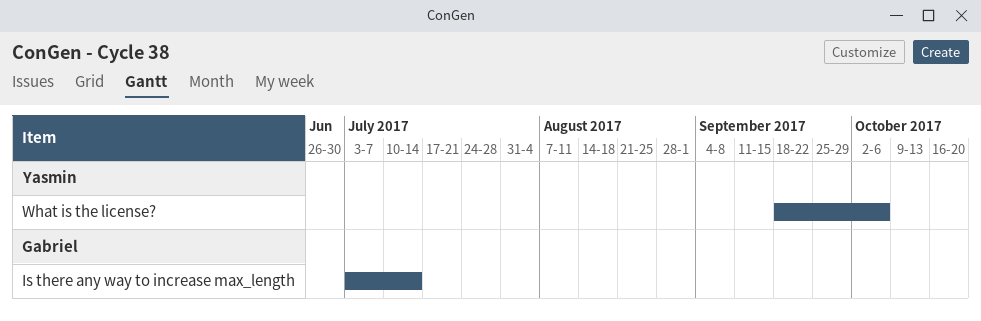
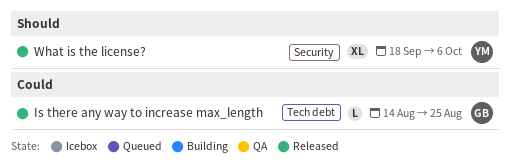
Is there any way to increase max_length, start: Jul 3 -> Aug 14
Is there any way to increase max_length, due: Jul 14 -> Aug 25

